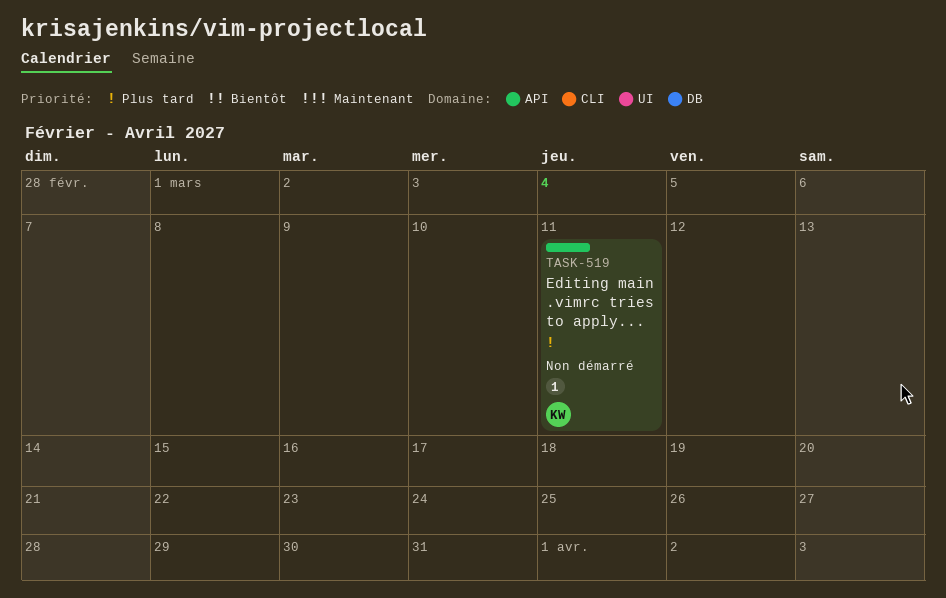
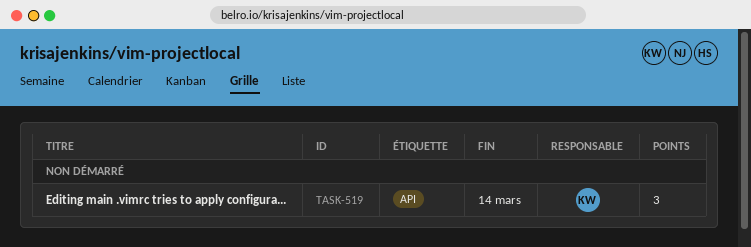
TASK-519, estimate: 1 -> 3
TASK-519, due: Mar 11 -> Mar 14

